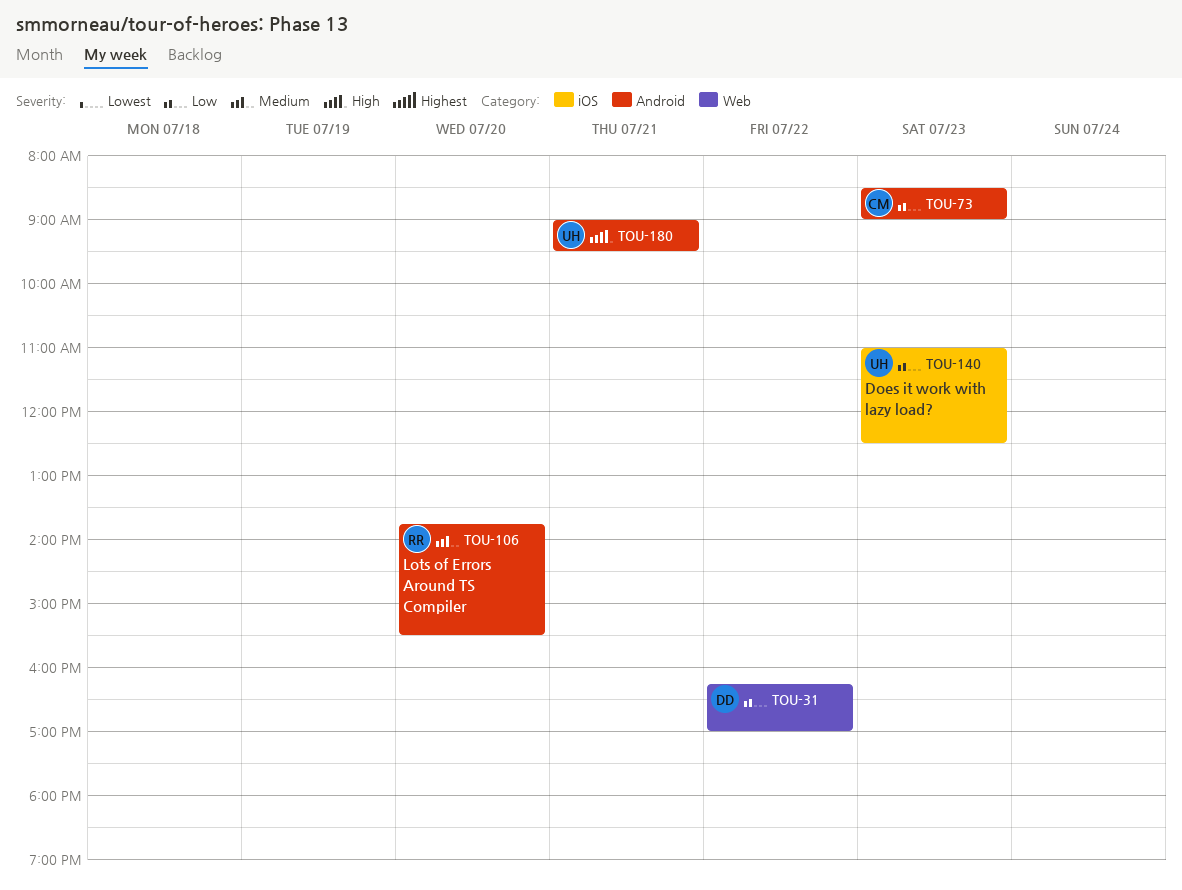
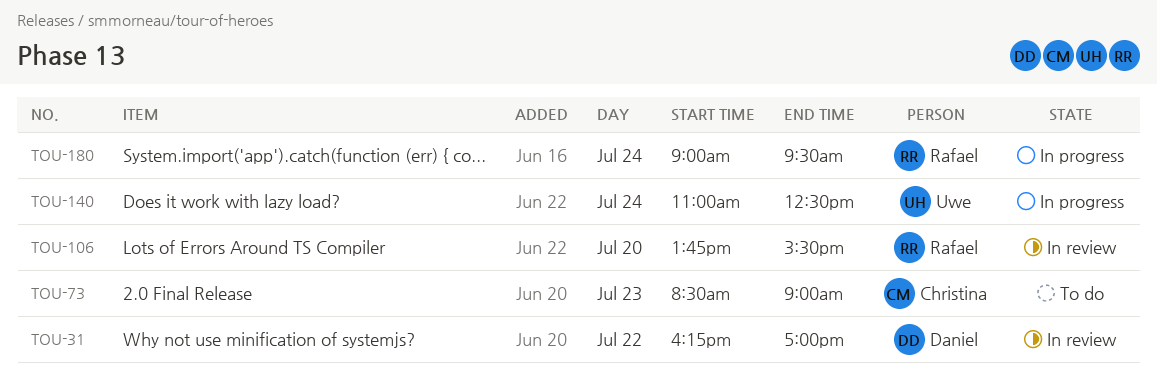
TOU-140, day: Jul 23 -> Jul 24
TOU-180, owner: Uwe -> Rafael
TOU-180, day: Jul 21 -> Jul 24

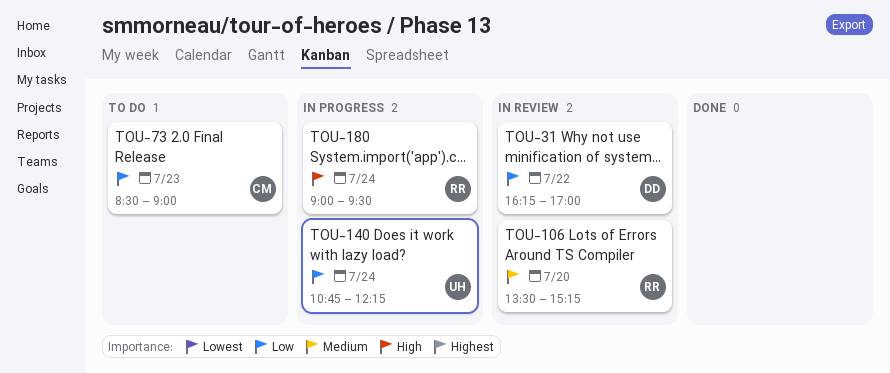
TOU-106, begins: 13:45 -> 13:30
TOU-106, ends: 15:30 -> 15:15
TOU-140, begins: 11:00 -> 10:45
TOU-140, ends: 12:30 -> 12:15

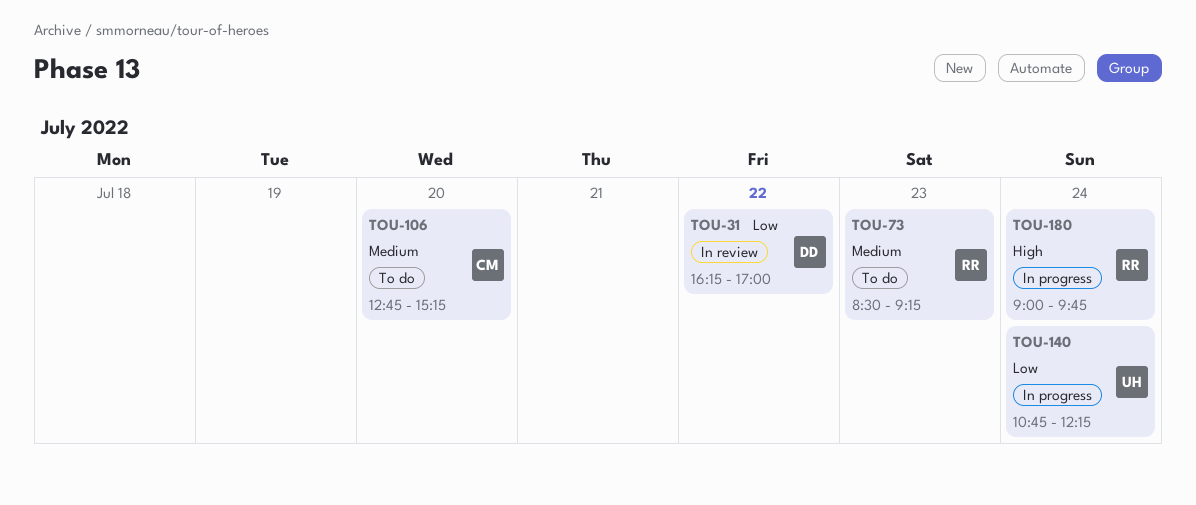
TOU-73, owner: CM -> RR
TOU-73, priority: Low -> Medium
TOU-73, ends: 09:00 -> 09:15
TOU-106, status: In review -> To do
TOU-106, owner: RR -> CM
TOU-106, begins: 13:30 -> 12:45
TOU-180, ends: 09:30 -> 09:45

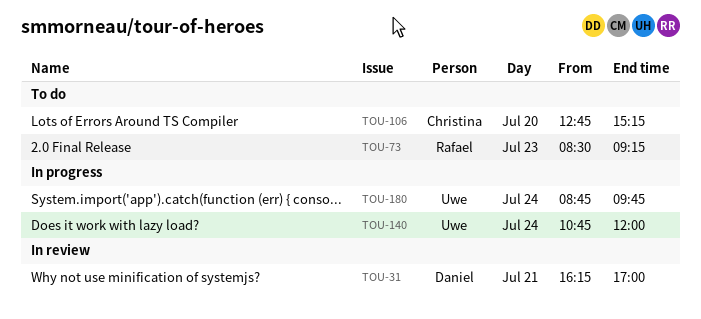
TOU-31, day: Jul 22 -> Jul 21
TOU-140, ends: 12:15 -> 12:00
TOU-180, owner: Rafael -> Uwe
TOU-180, begins: 09:00 -> 08:45

